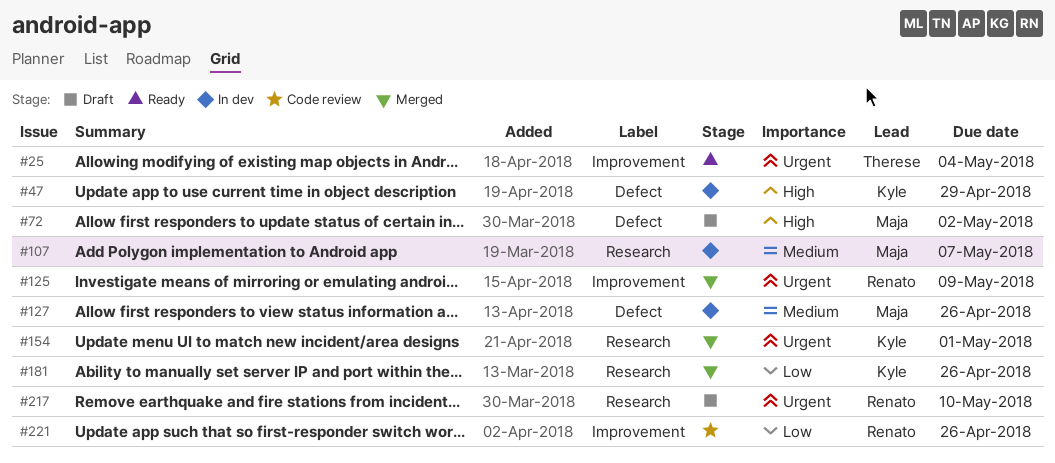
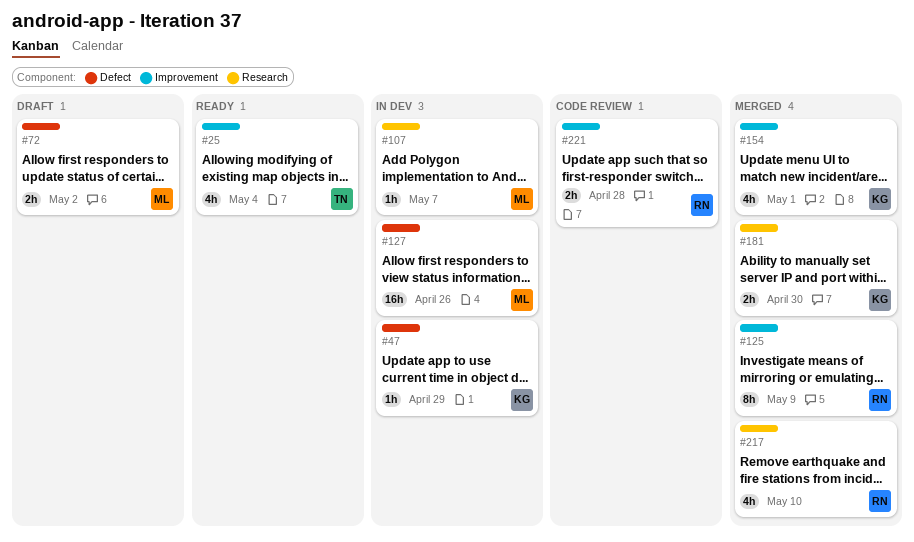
#154, label: Research -> Improvement
#181, due: Apr 26 -> Apr 30
#217, status: Draft -> Merged
#221, due: Apr 26 -> Apr 28

